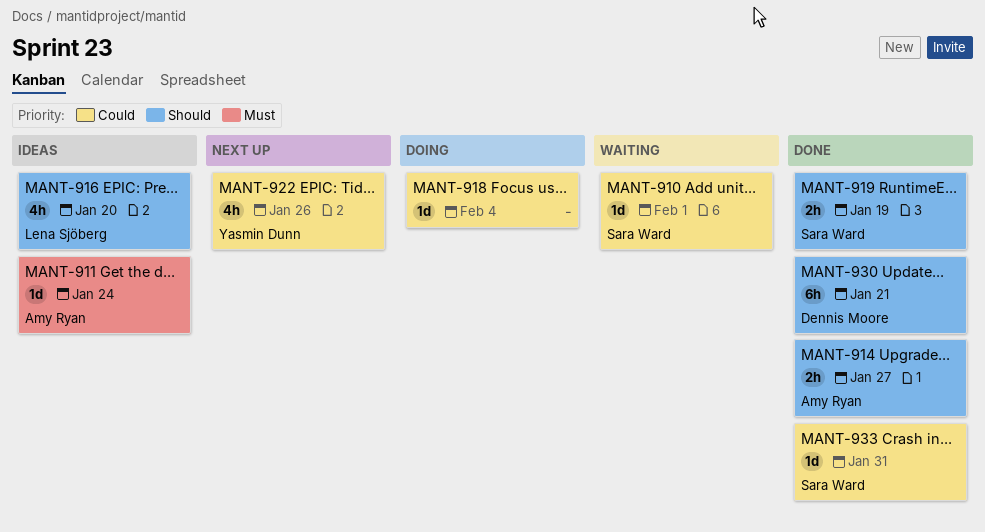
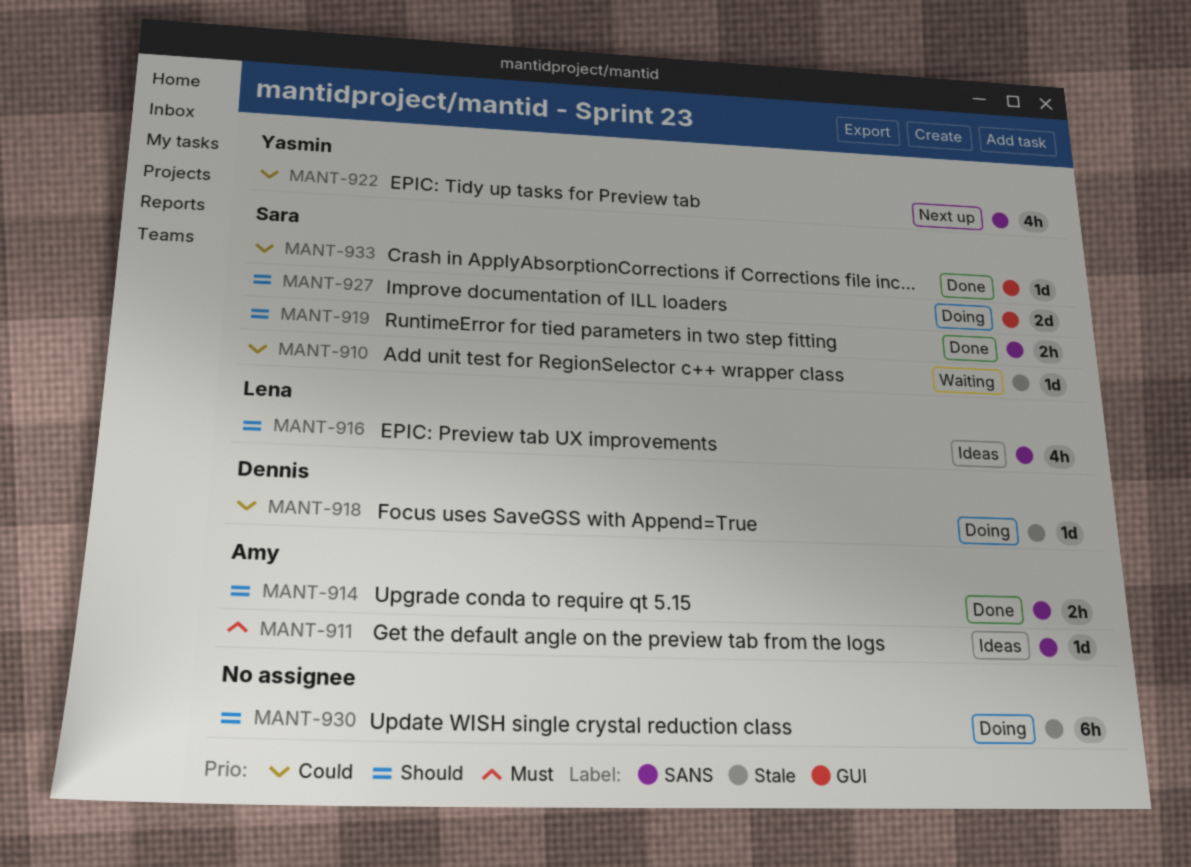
MANT-918, owner: none -> Dennis Moore
MANT-927: none -> present
MANT-930, status: Done -> Doing
MANT-930, owner: Dennis Moore -> none

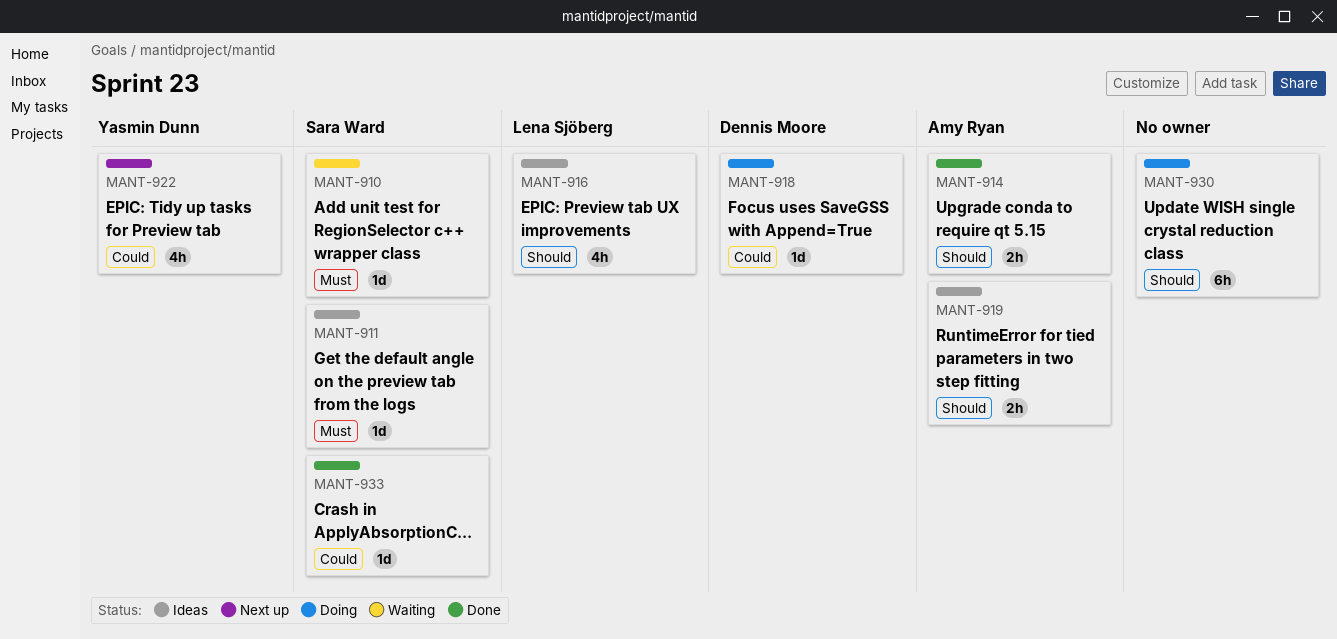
MANT-910, priority: Could -> Must
MANT-911, owner: Amy Ryan -> Sara Ward
MANT-919, status: Done -> Ideas
MANT-919, owner: Sara Ward -> Amy Ryan
MANT-927: present -> none

